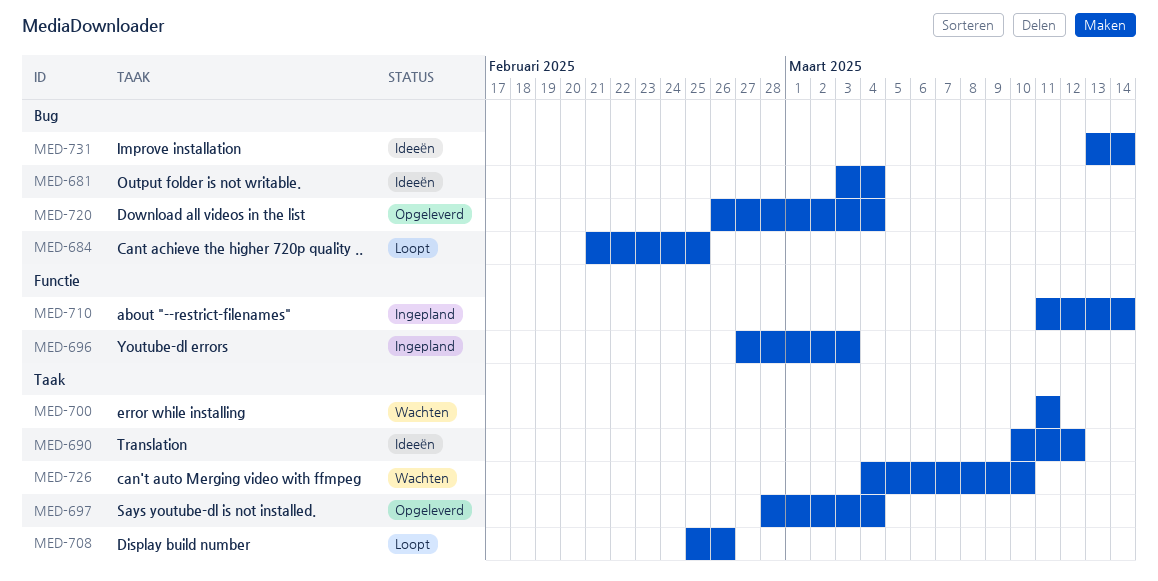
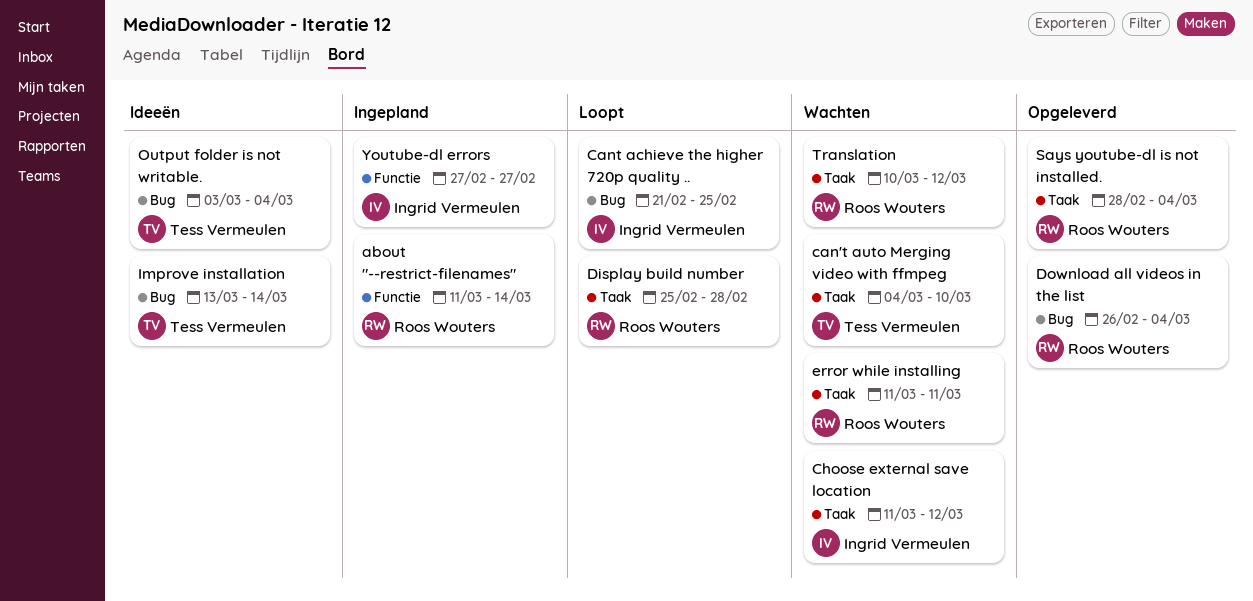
Choose external save location: none -> present
Display build number, due: Feb 26 -> Feb 28
Translation, status: Ideeën -> Wachten
Youtube-dl errors, due: Mar 3 -> Feb 27

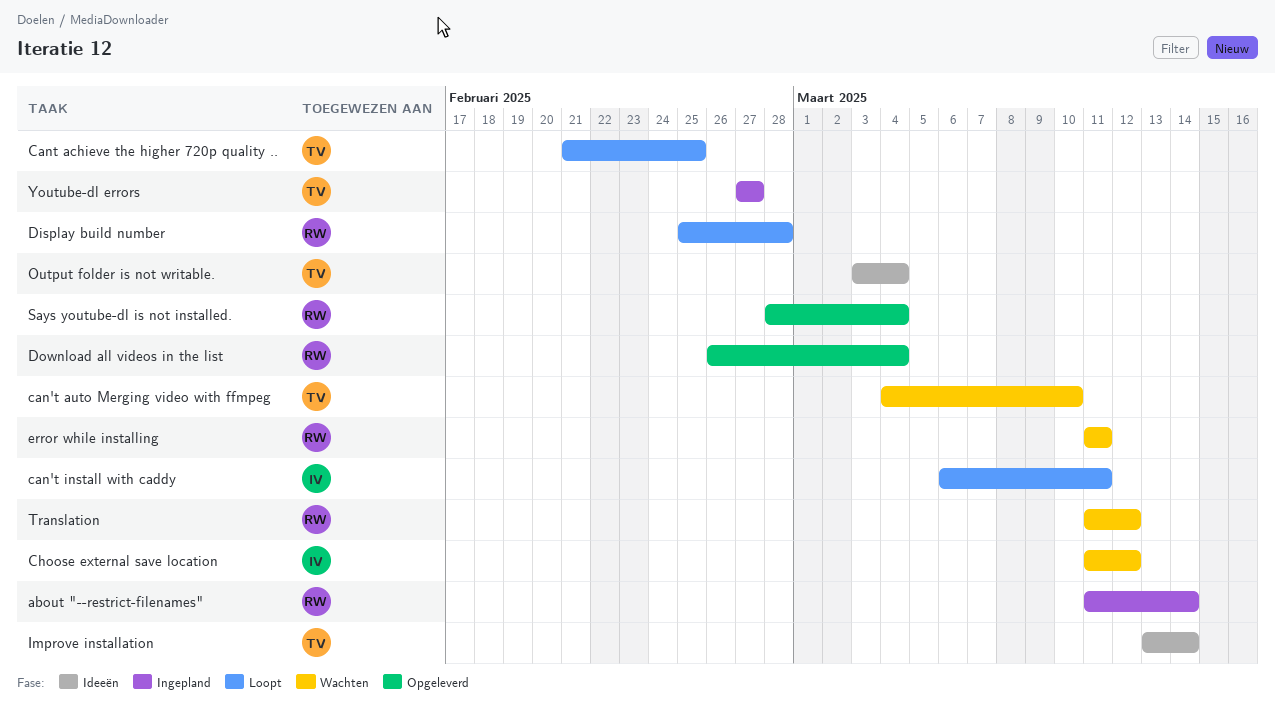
can't install with caddy: none -> present
Cant achieve the higher 720p quality .., owner: Ingrid Vermeulen -> Tess Vermeulen
Translation, start: Mar 10 -> Mar 11
Youtube-dl errors, owner: Ingrid Vermeulen -> Tess Vermeulen

